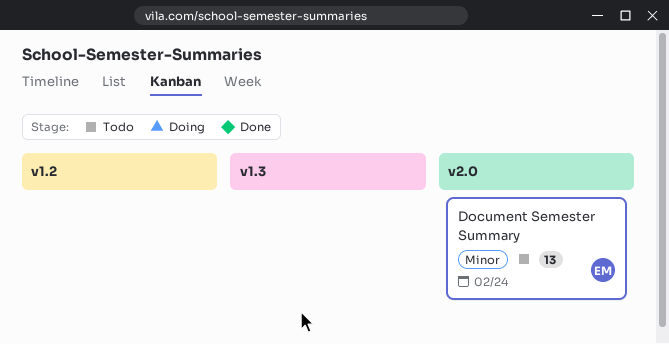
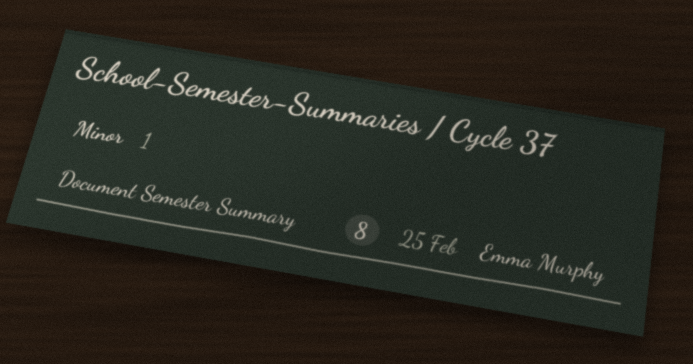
Document Semester Summary, estimate: 13 -> 8
Document Semester Summary, due: Feb 24 -> Feb 25

